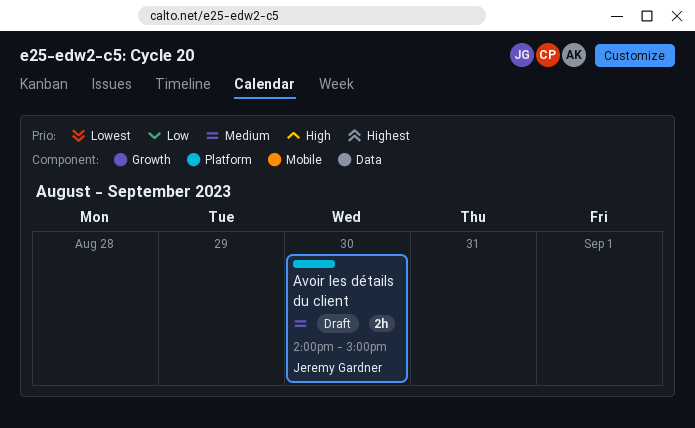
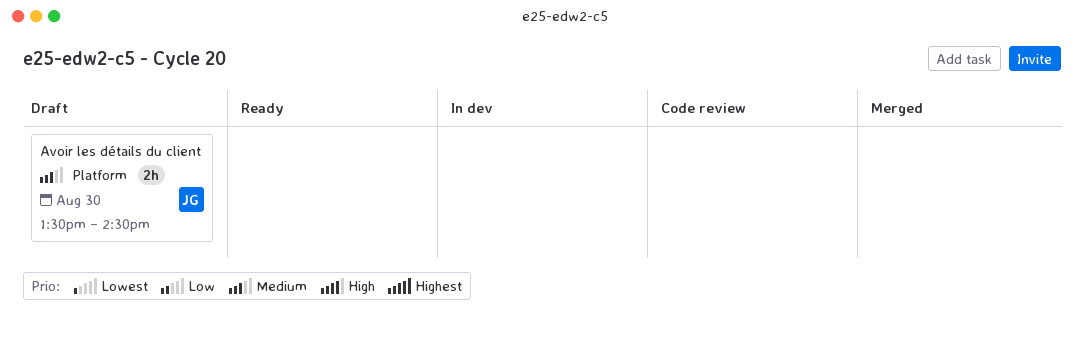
Avoir les détails du client, begins: 14:00 -> 13:30
Avoir les détails du client, ends: 15:00 -> 14:30

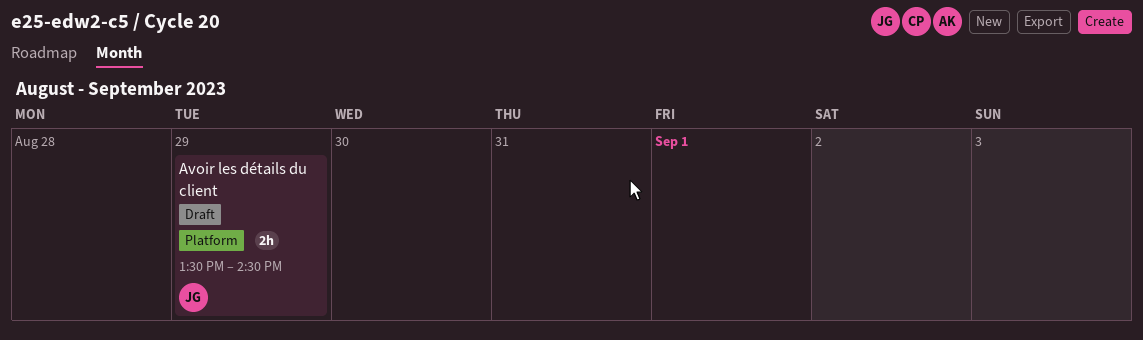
Avoir les détails du client, day: Aug 30 -> Aug 29

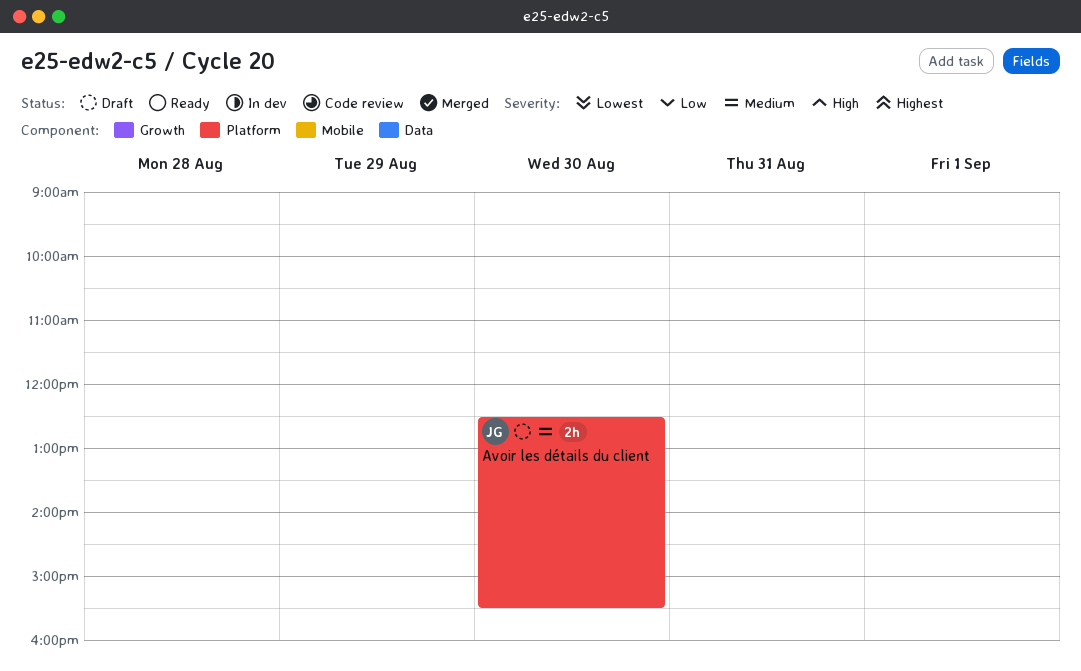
Avoir les détails du client, day: Aug 29 -> Aug 30
Avoir les détails du client, begins: 13:30 -> 12:30
Avoir les détails du client, ends: 14:30 -> 15:30

